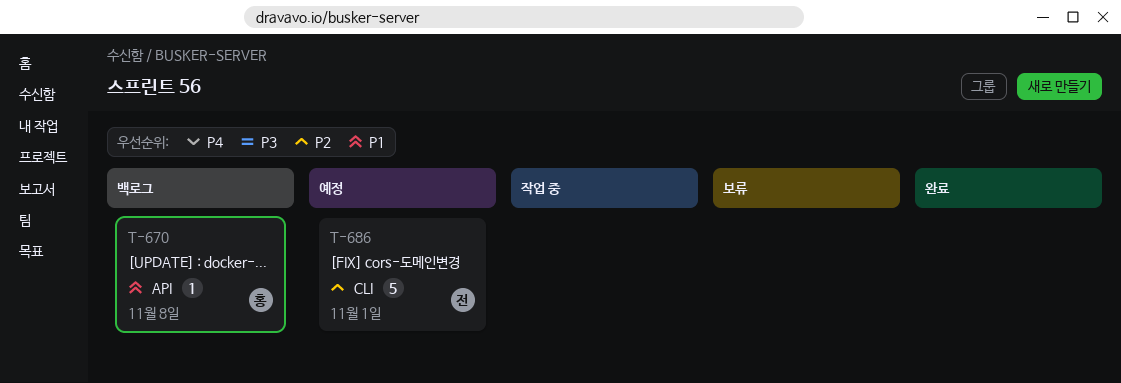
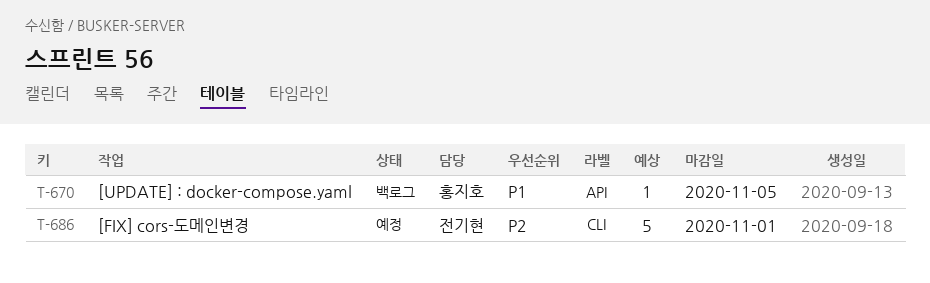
T-670, due: Nov 8 -> Nov 5

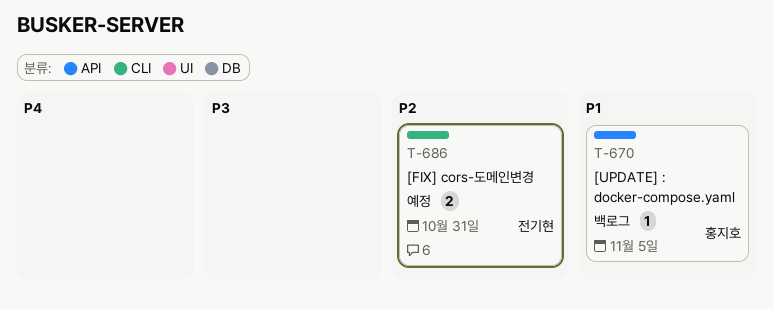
T-686, estimate: 5 -> 2
T-686, due: Nov 1 -> Oct 31

